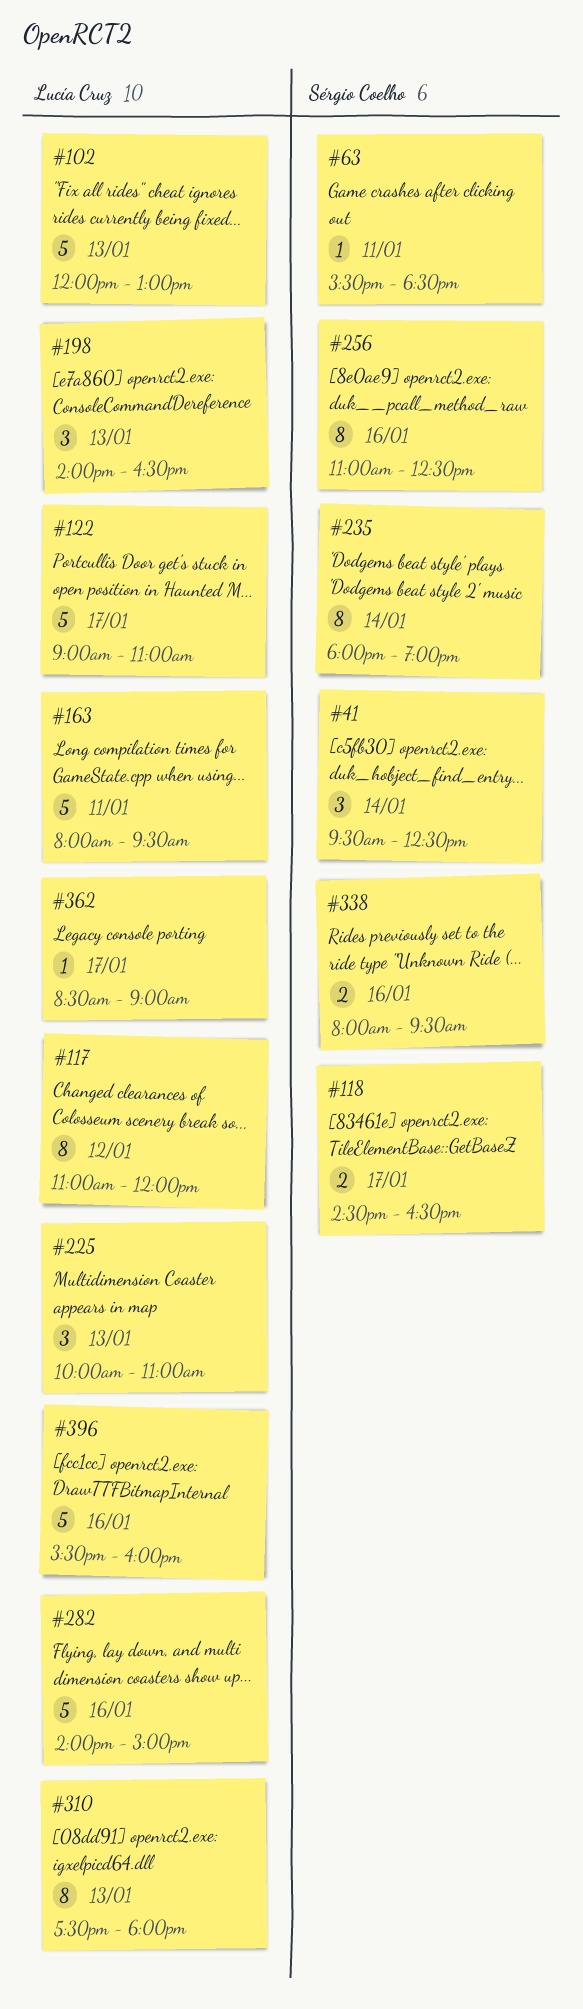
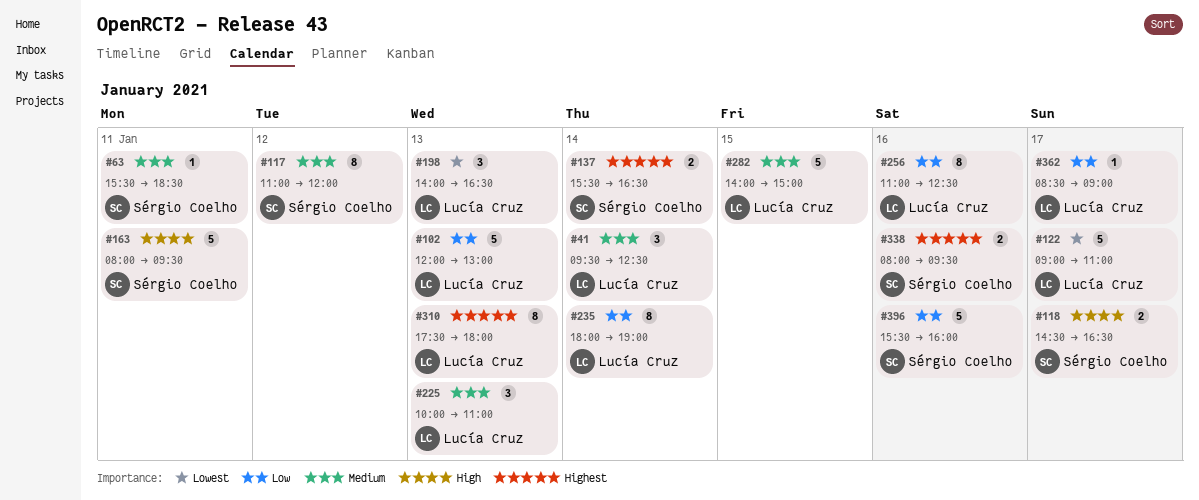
#41, owner: Sérgio Coelho -> Lucía Cruz
#117, owner: Lucía Cruz -> Sérgio Coelho
#137: none -> present
#163, owner: Lucía Cruz -> Sérgio Coelho
#235, owner: Sérgio Coelho -> Lucía Cruz
#256, owner: Sérgio Coelho -> Lucía Cruz
#282, day: Jan 16 -> Jan 15
#396, owner: Lucía Cruz -> Sérgio Coelho

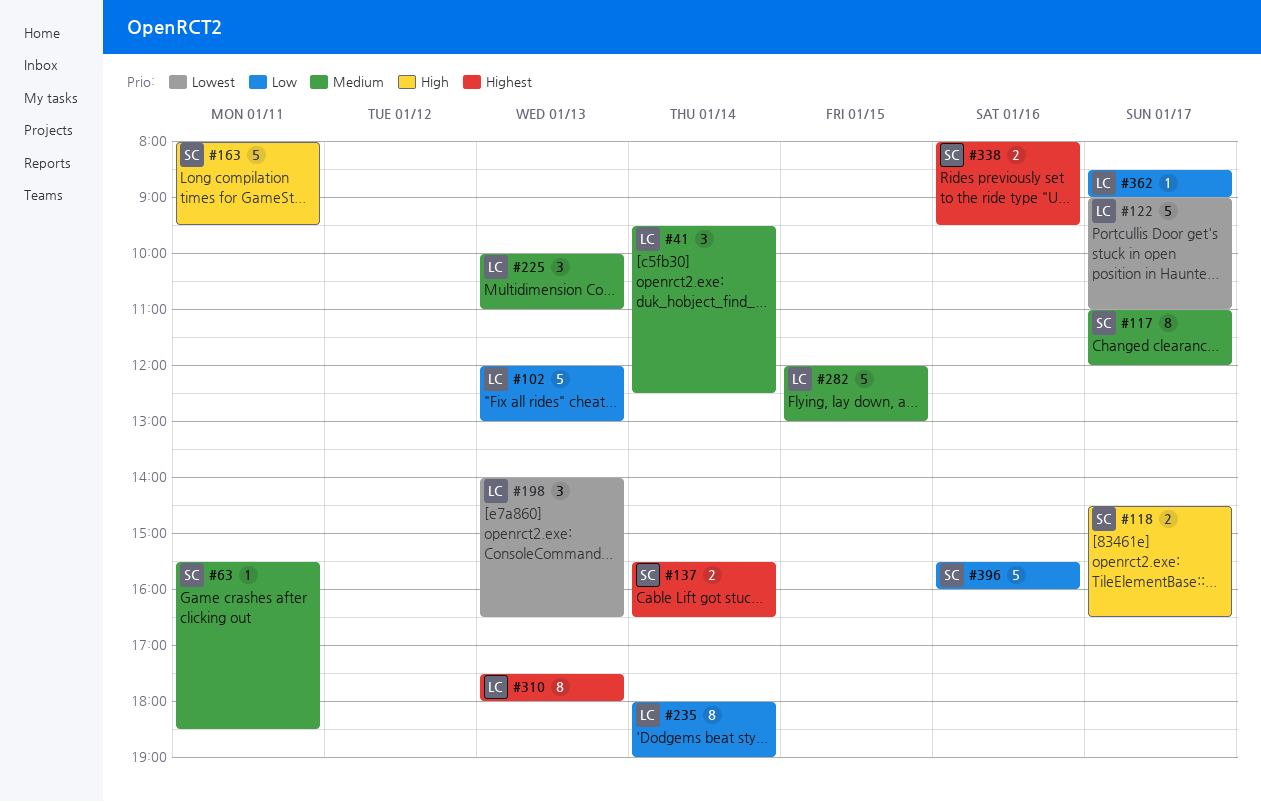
#117, day: Jan 12 -> Jan 17
#256: present -> none
#282, begins: 14:00 -> 12:00
#282, ends: 15:00 -> 13:00

